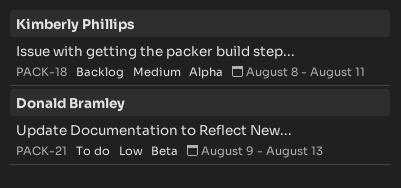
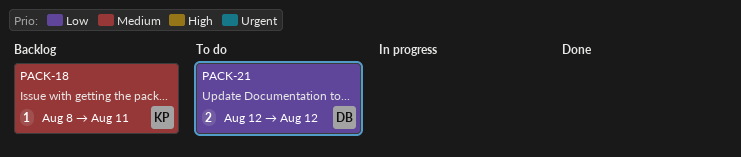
PACK-21, start: Aug 9 -> Aug 12
PACK-21, due: Aug 13 -> Aug 12

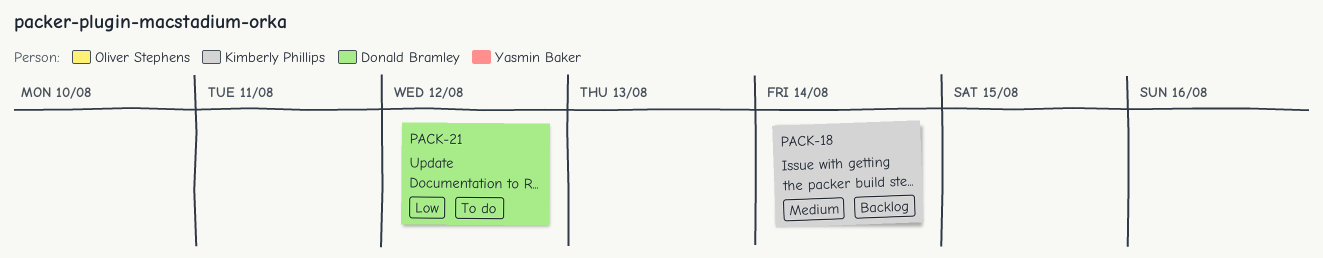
PACK-18, due: Aug 11 -> Aug 14

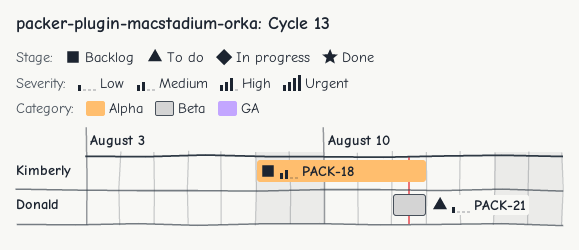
PACK-18, due: Aug 14 -> Aug 12

